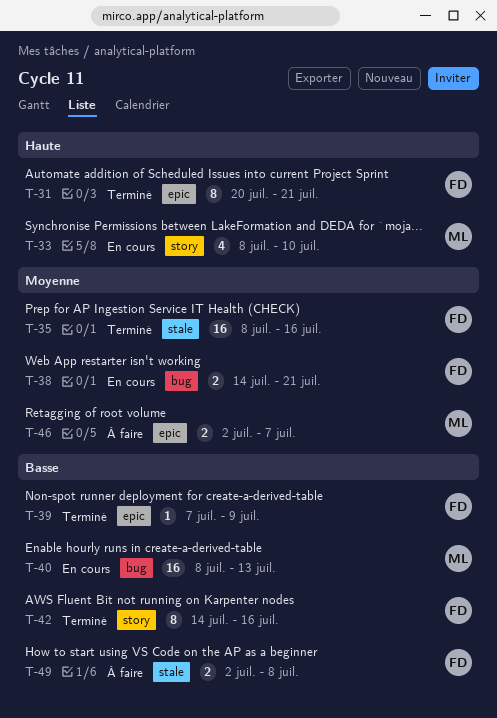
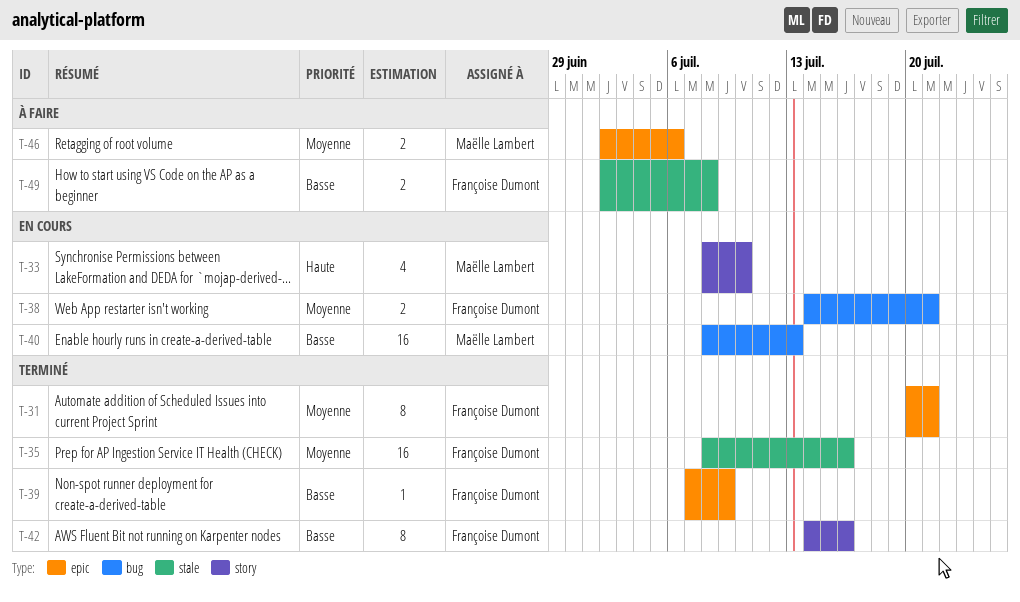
T-31, priority: Haute -> Moyenne
T-46, due: Jul 7 -> Jul 6

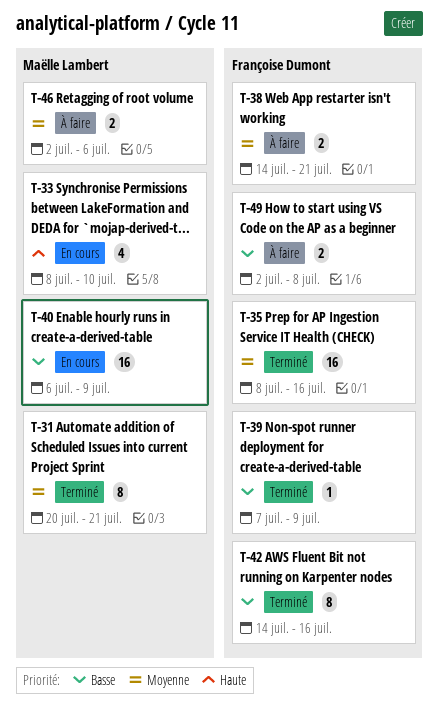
T-31, owner: Françoise Dumont -> Maëlle Lambert
T-38, status: En cours -> À faire
T-40, start: Jul 8 -> Jul 6
T-40, due: Jul 13 -> Jul 9

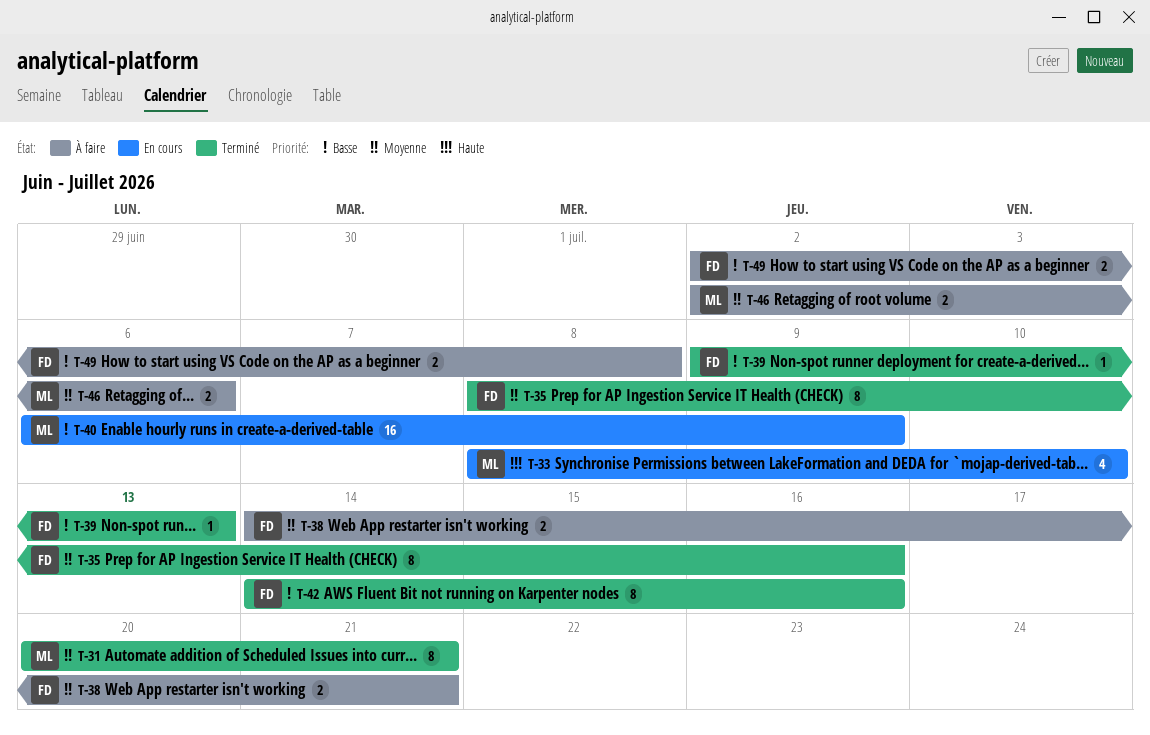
T-35, estimate: 16 -> 8
T-39, start: Jul 7 -> Jul 9
T-39, due: Jul 9 -> Jul 13

